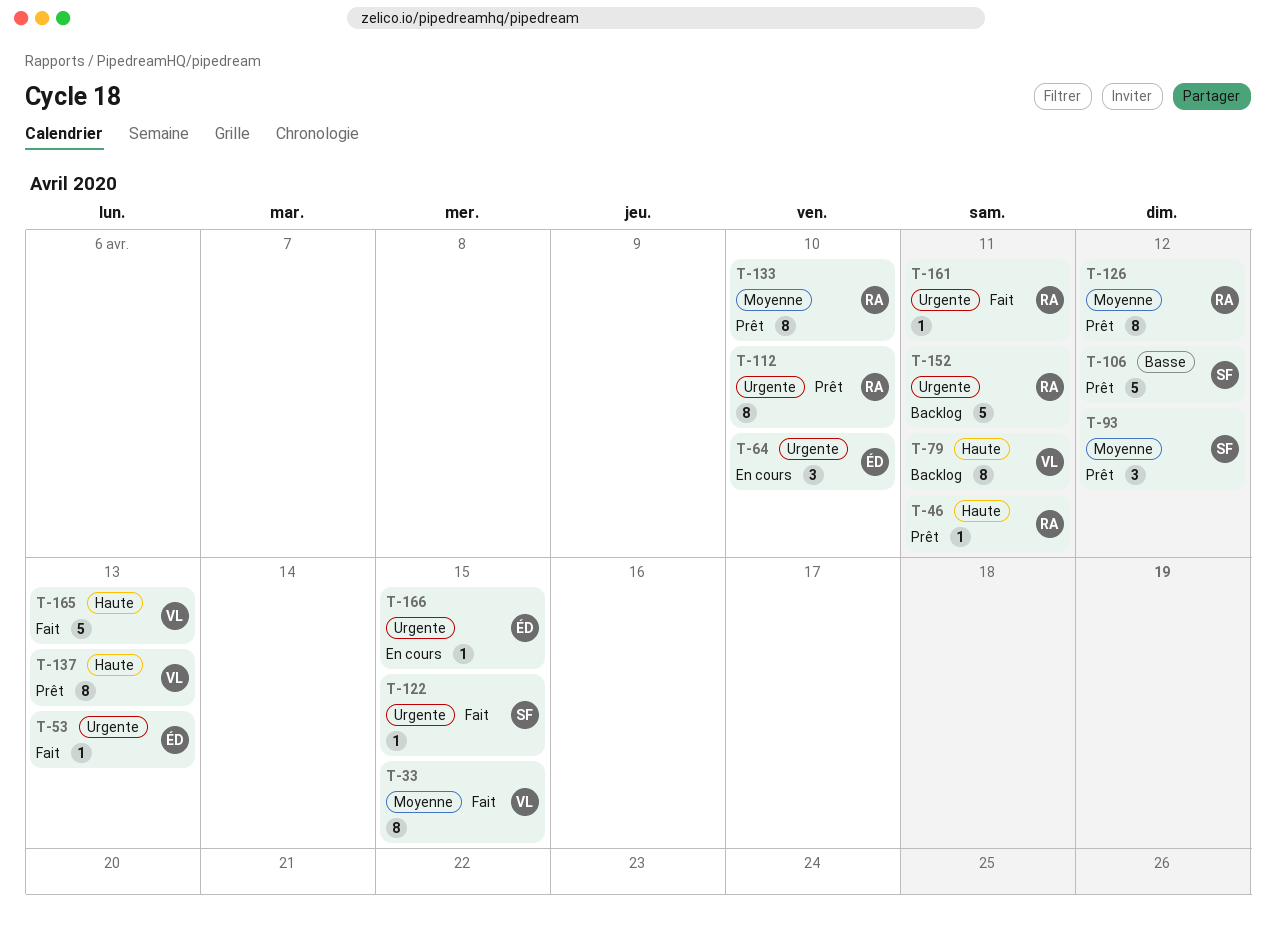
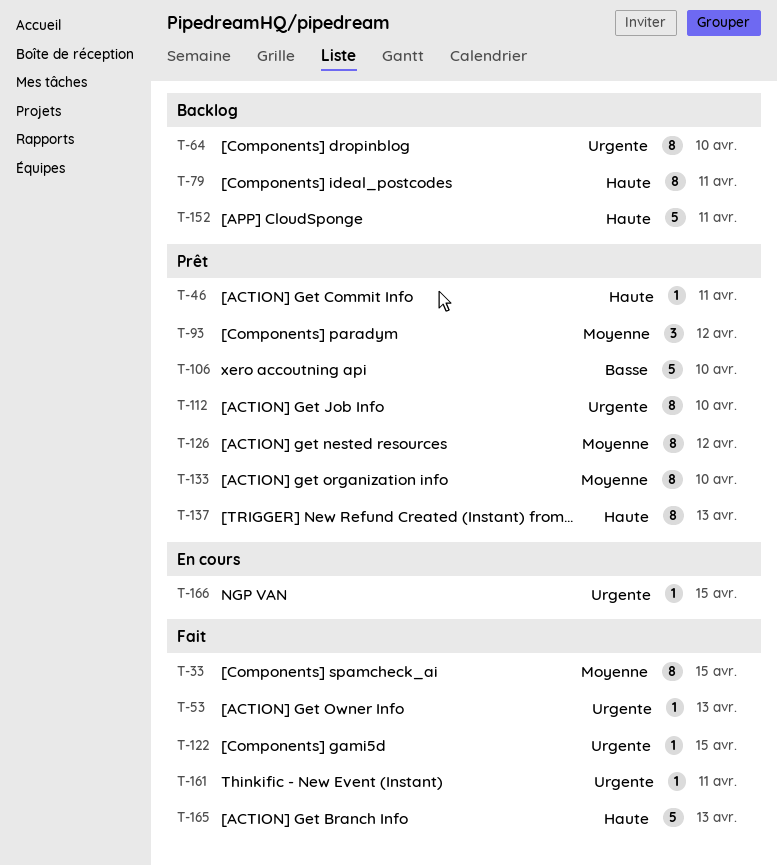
T-64, status: En cours -> Backlog
T-64, estimate: 3 -> 8
T-106, due: Apr 12 -> Apr 10
T-152, priority: Urgente -> Haute

